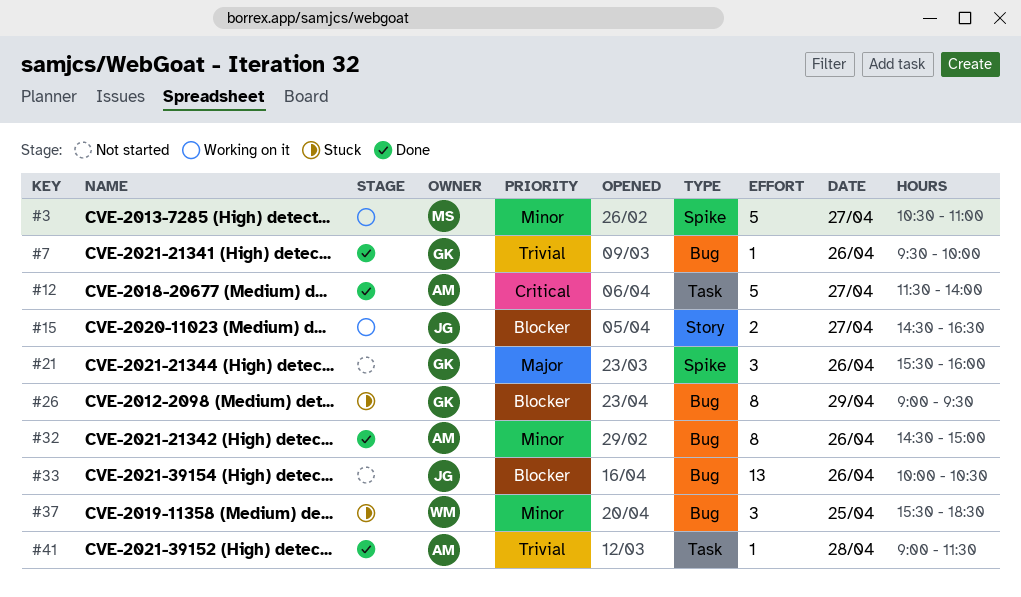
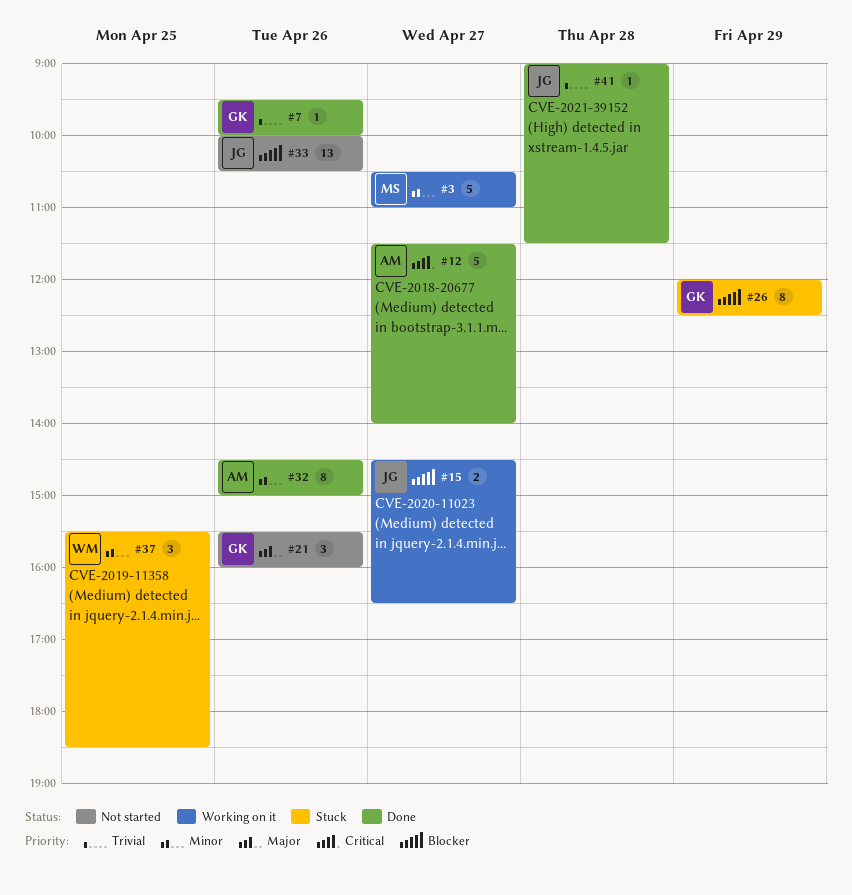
#26, begins: 09:00 -> 12:00
#26, ends: 09:30 -> 12:30
#41, owner: AM -> JG

